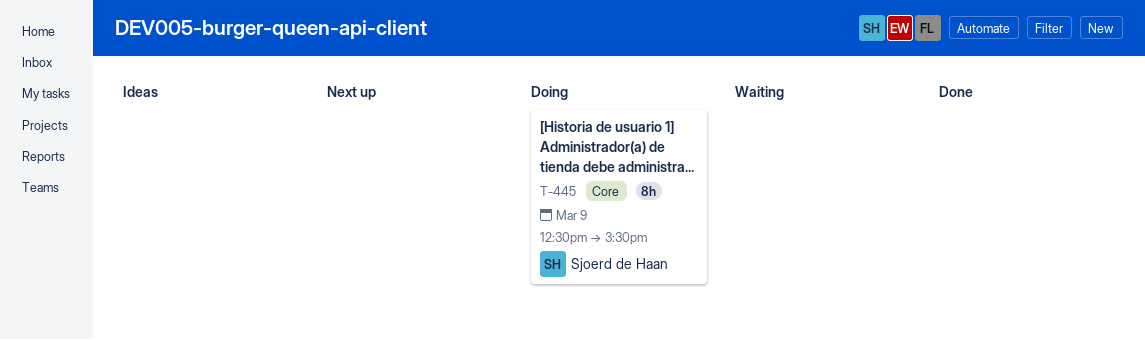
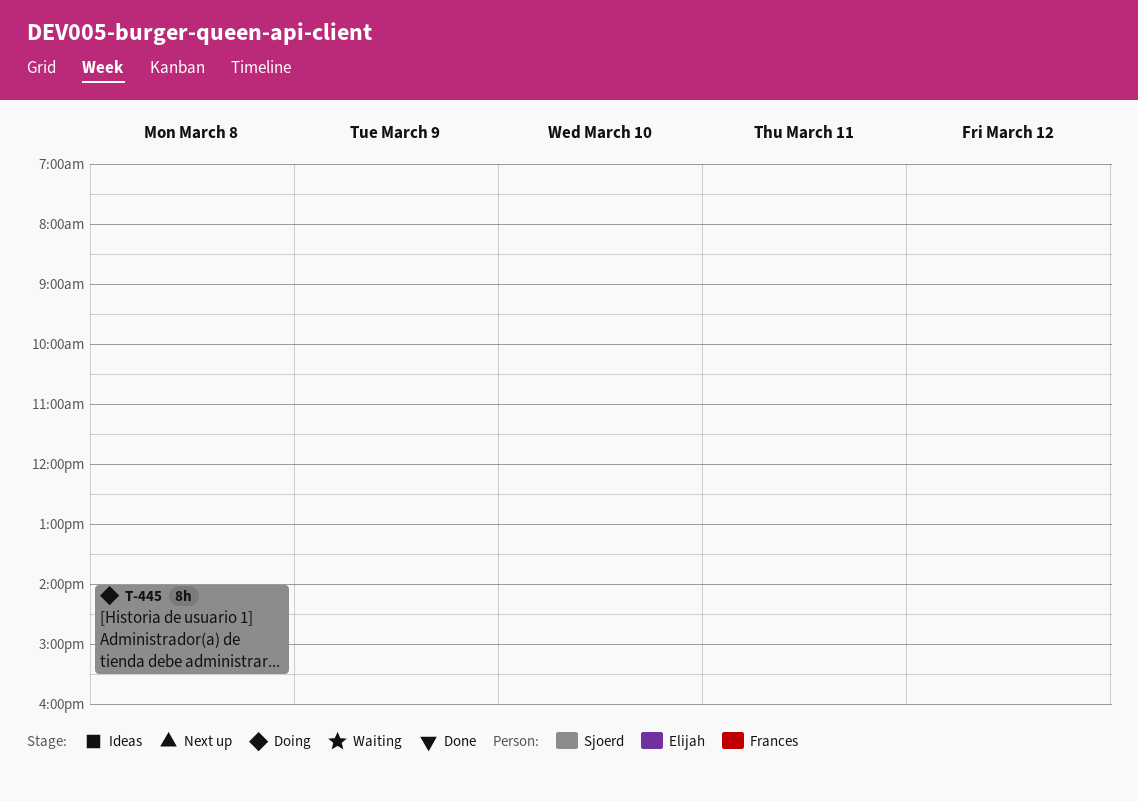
T-445, day: Mar 9 -> Mar 8
T-445, begins: 12:30 -> 14:00

